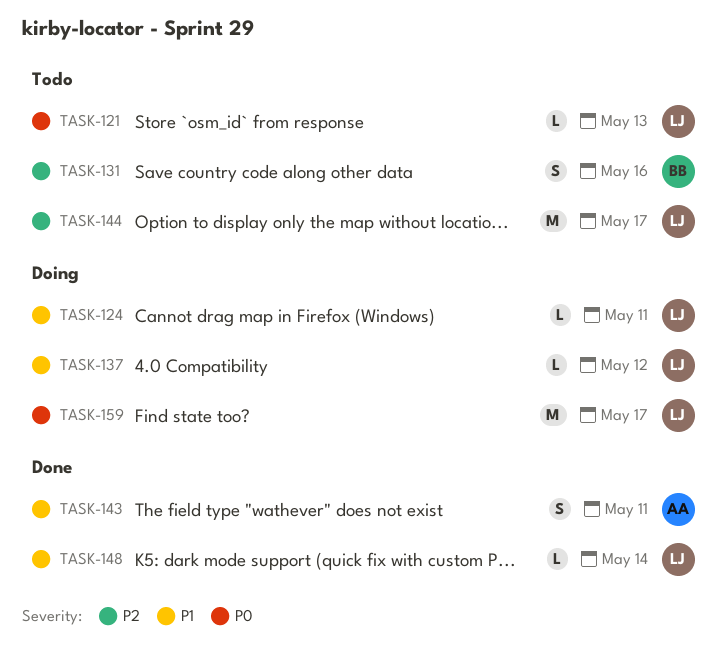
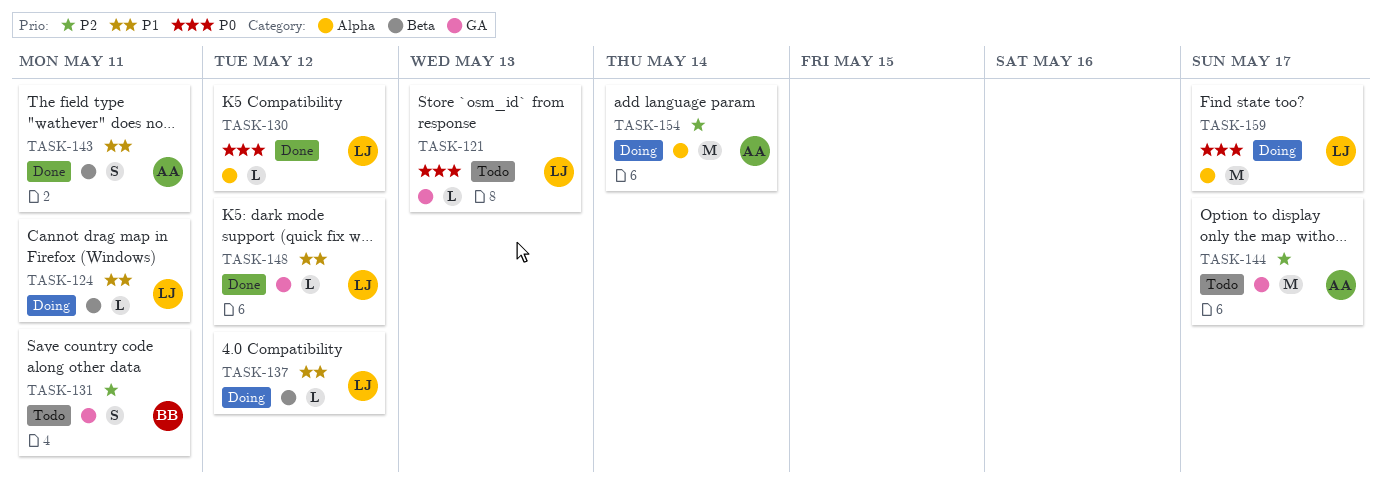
TASK-130: none -> present
TASK-131, due: May 16 -> May 11
TASK-144, owner: LJ -> AA
TASK-148, due: May 14 -> May 12
TASK-154: none -> present

